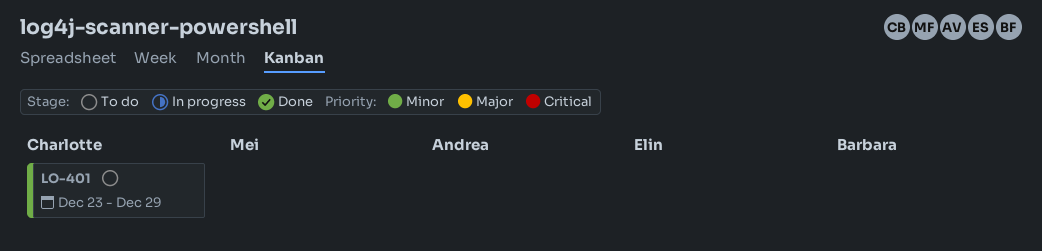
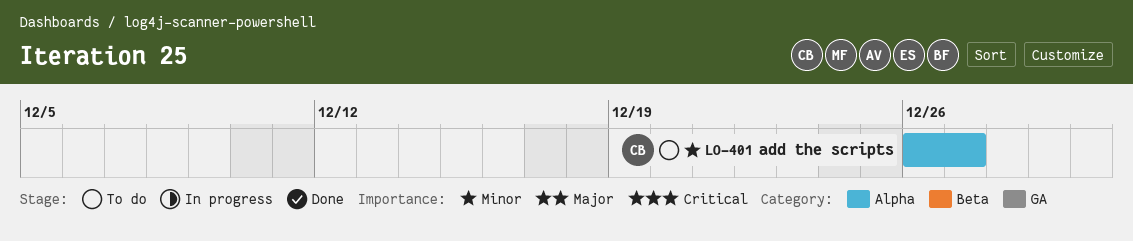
LO-401, start: Dec 23 -> Dec 26
LO-401, due: Dec 29 -> Dec 27

